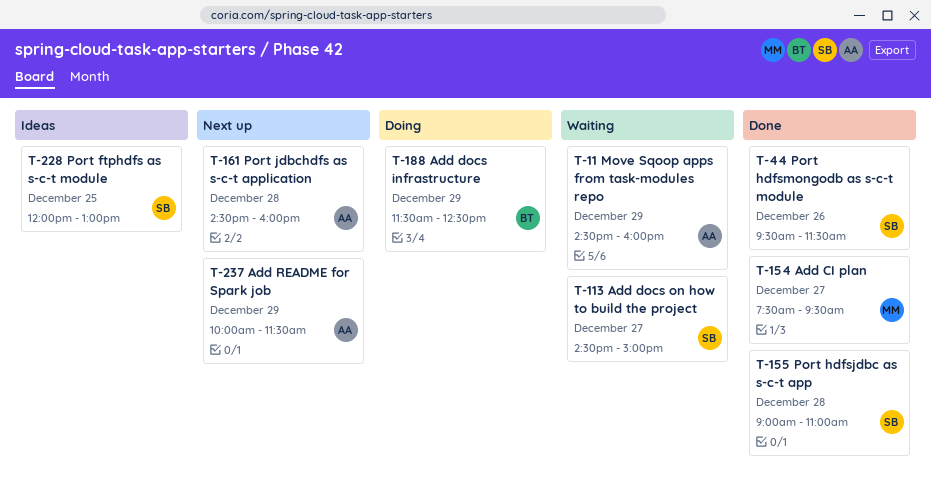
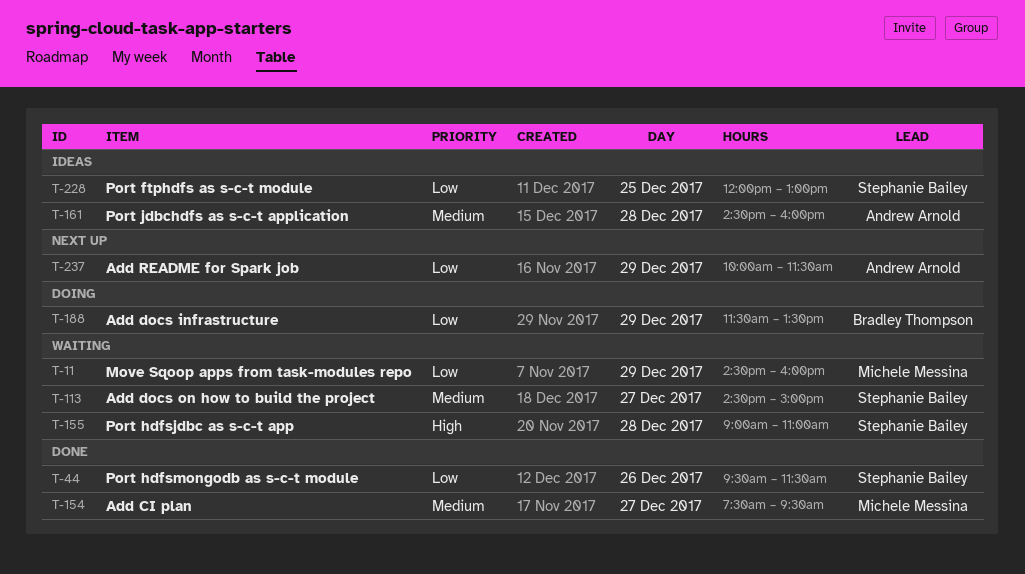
T-11, owner: Andrew Arnold -> Michele Messina
T-155, status: Done -> Waiting
T-161, status: Next up -> Ideas
T-188, ends: 12:30 -> 13:30

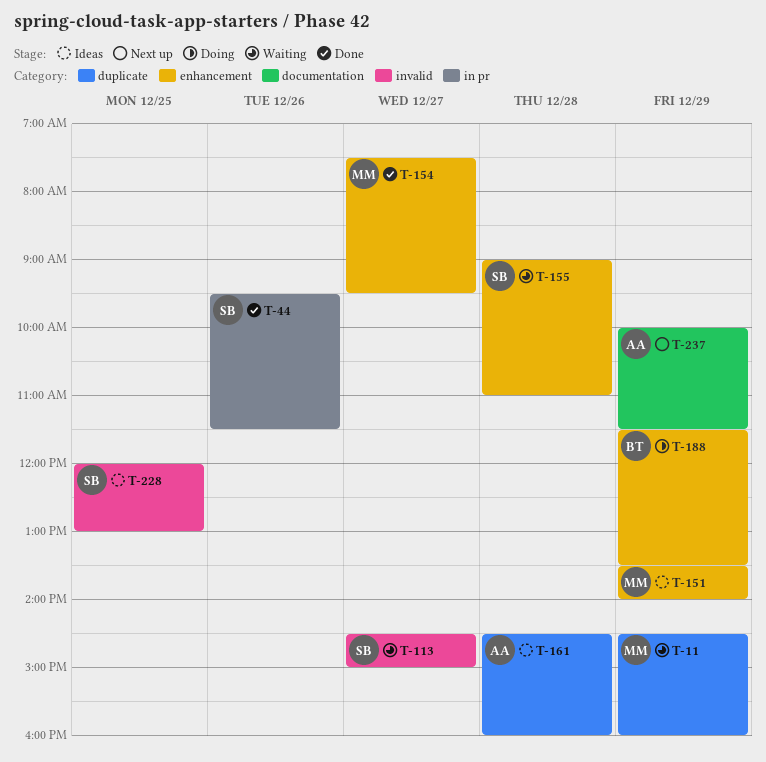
T-151: none -> present

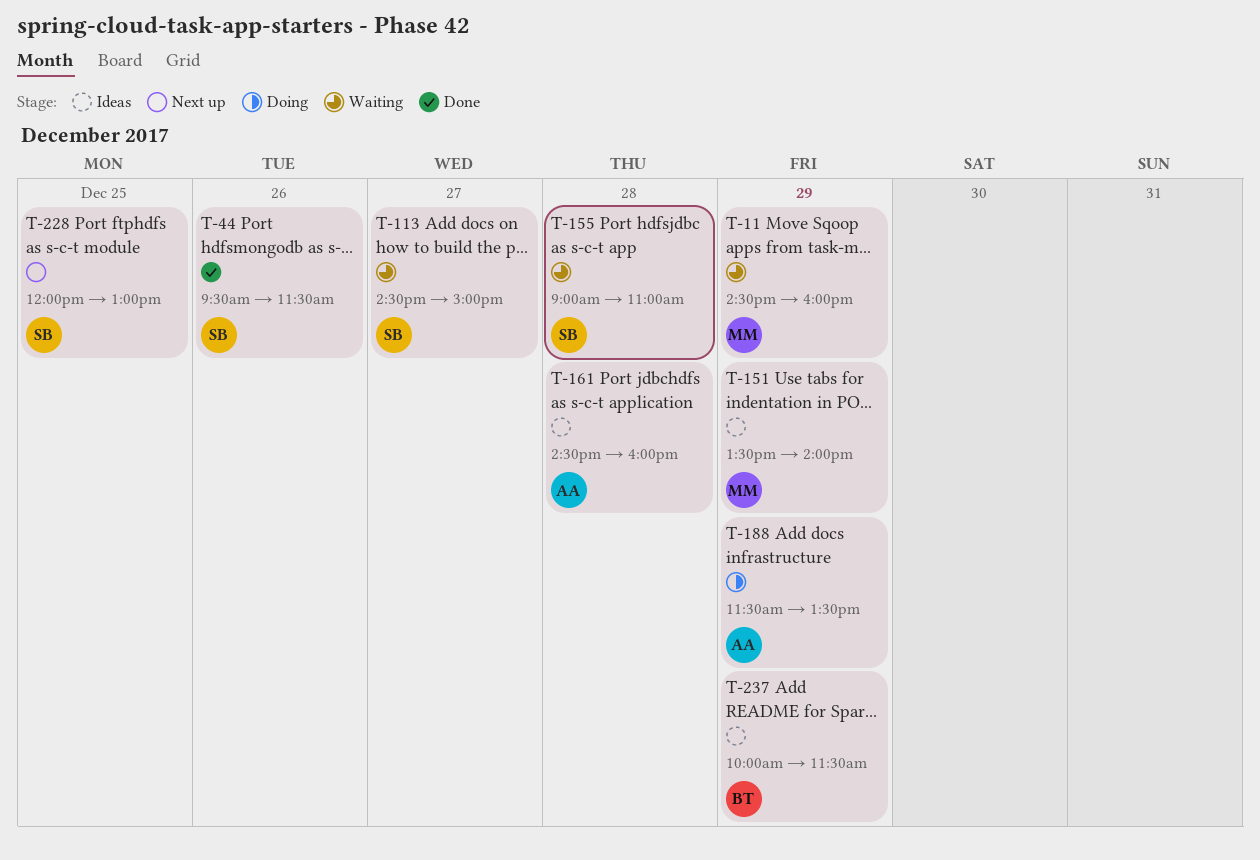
T-154: present -> none
T-188, owner: BT -> AA
T-228, status: Ideas -> Next up
T-237, status: Next up -> Ideas
T-237, owner: AA -> BT

